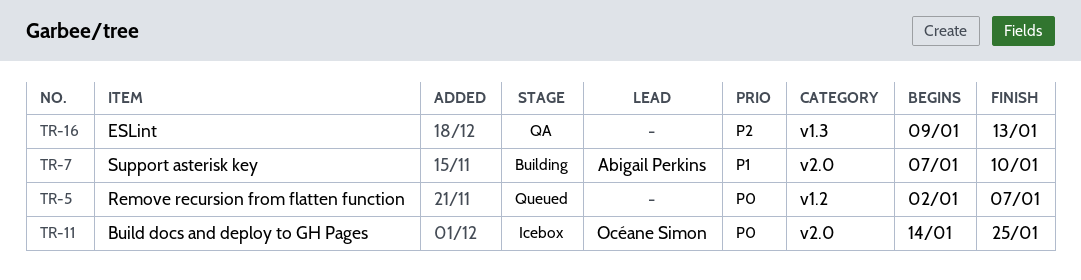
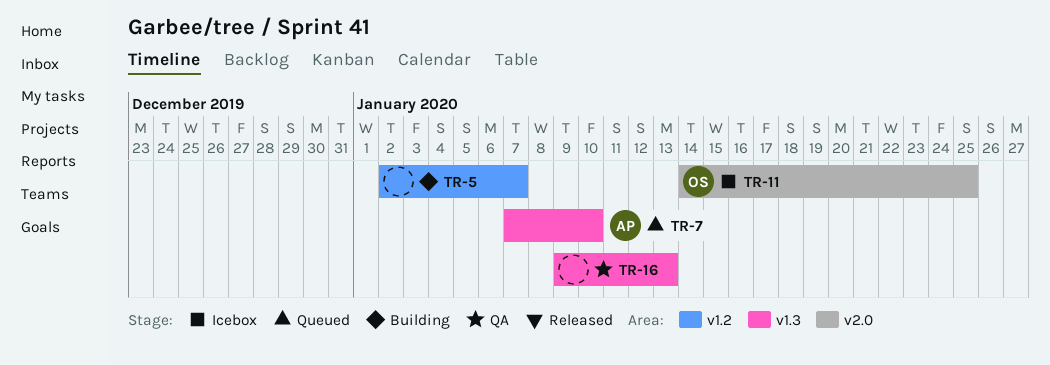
TR-5, status: Queued -> Building
TR-7, status: Building -> Queued
TR-7, label: v2.0 -> v1.3

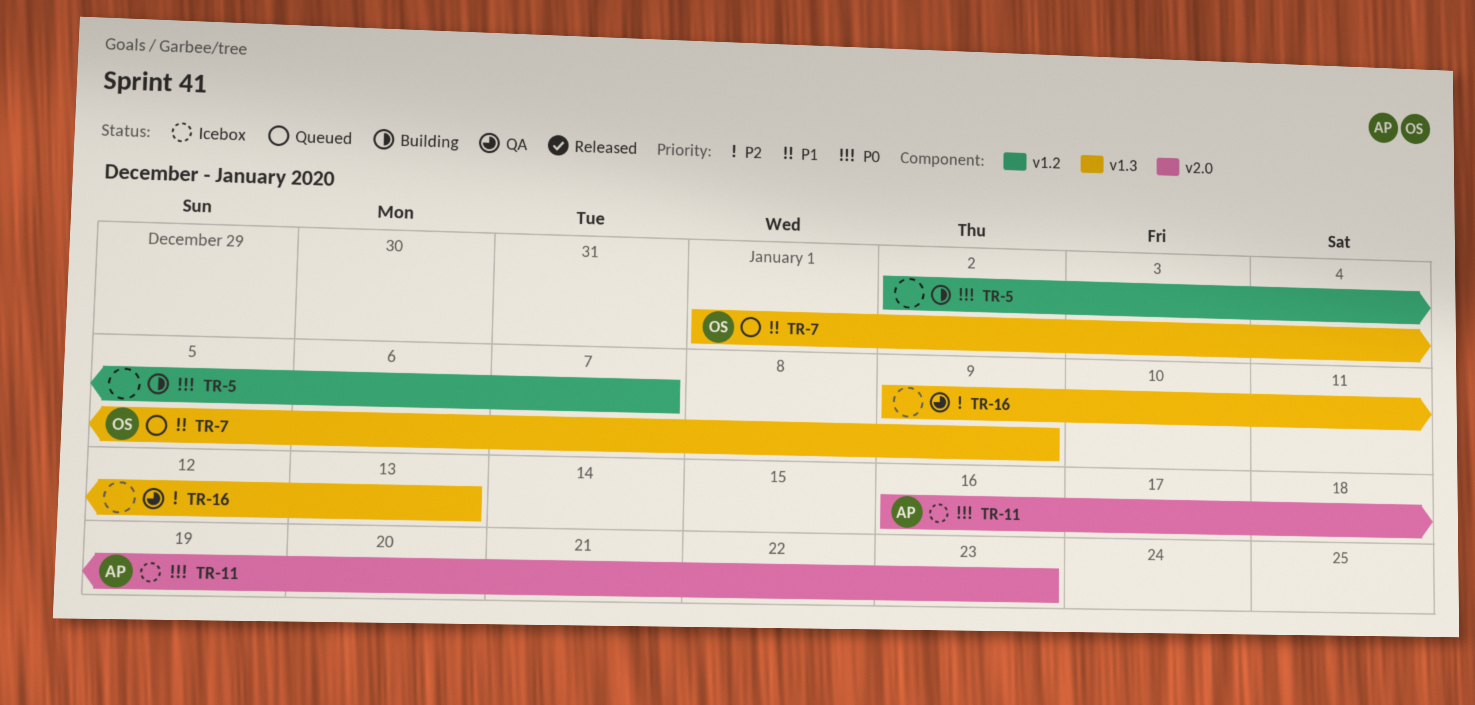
TR-7, owner: AP -> OS
TR-7, start: Jan 7 -> Jan 1
TR-7, due: Jan 10 -> Jan 9
TR-11, owner: OS -> AP
TR-11, start: Jan 14 -> Jan 16
TR-11, due: Jan 25 -> Jan 23

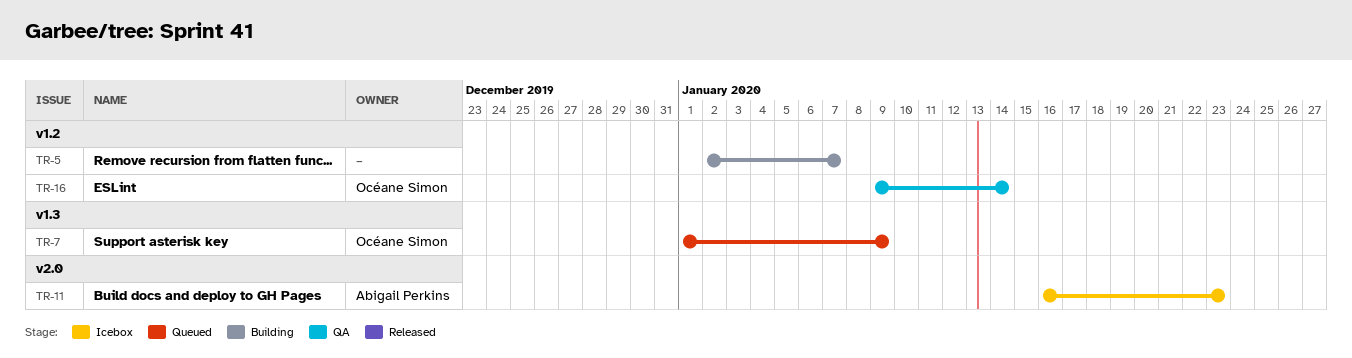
TR-16, owner: none -> Océane Simon
TR-16, label: v1.3 -> v1.2
TR-16, due: Jan 13 -> Jan 14

